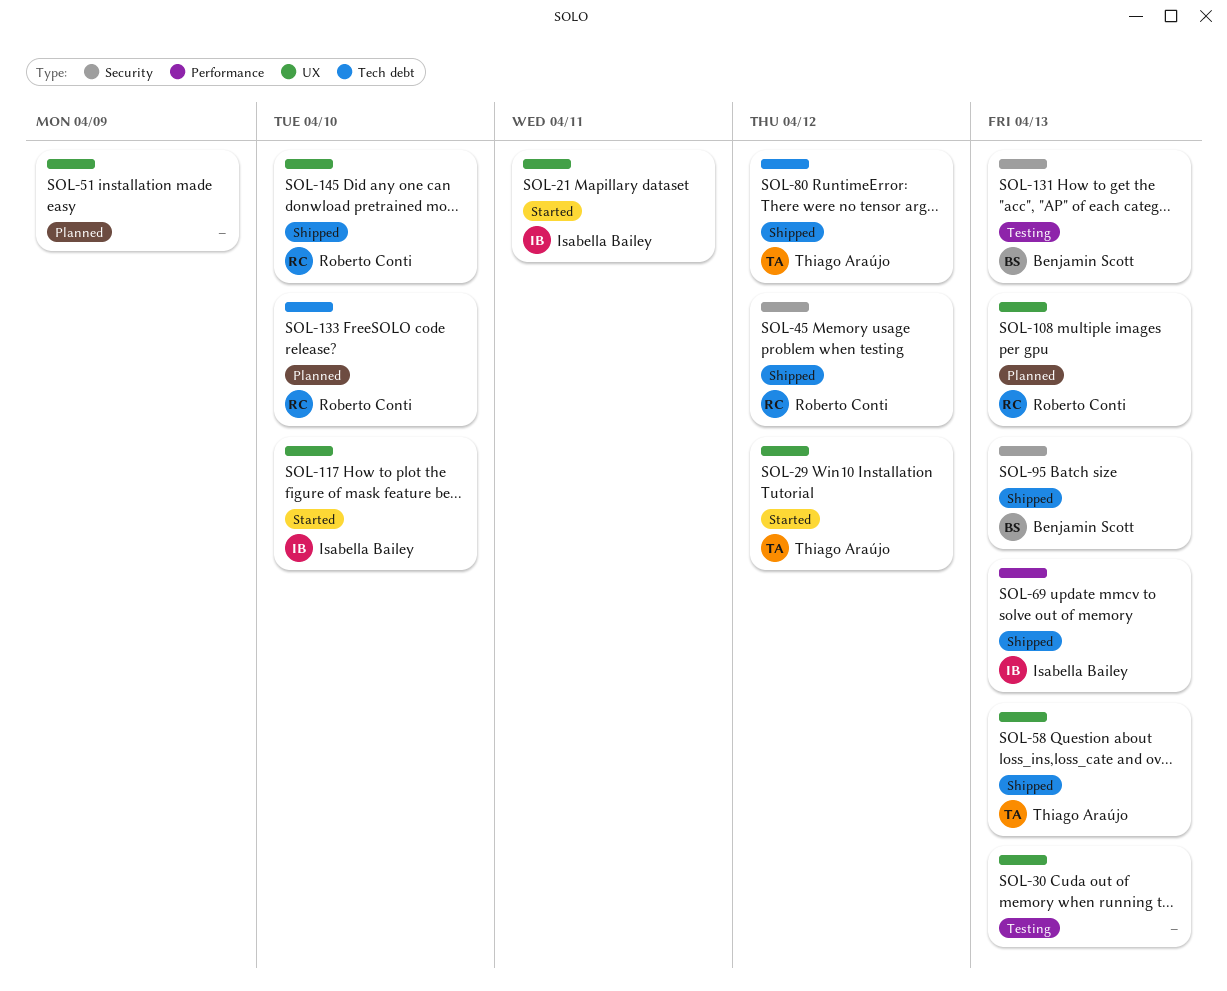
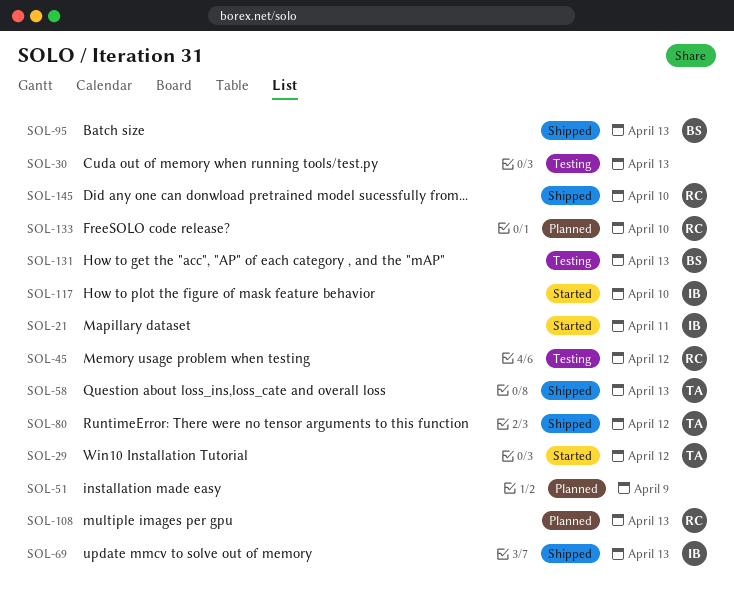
SOL-45, status: Shipped -> Testing

